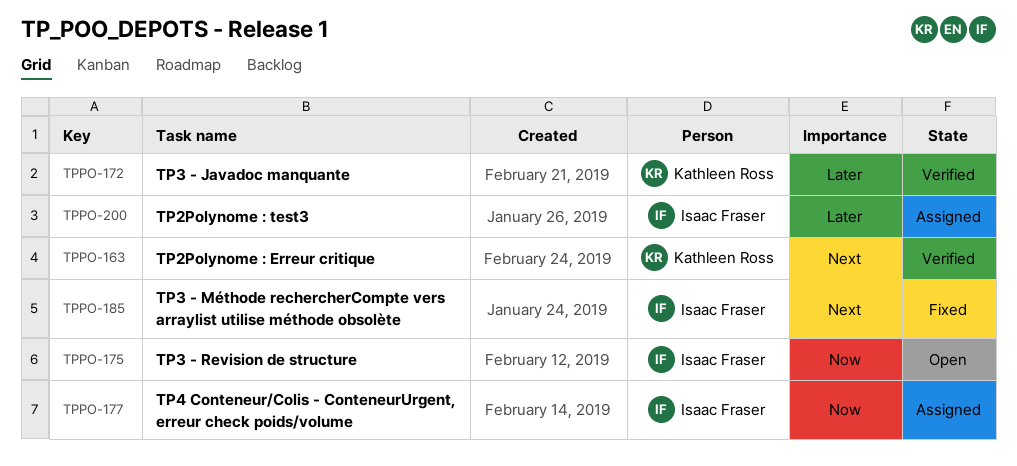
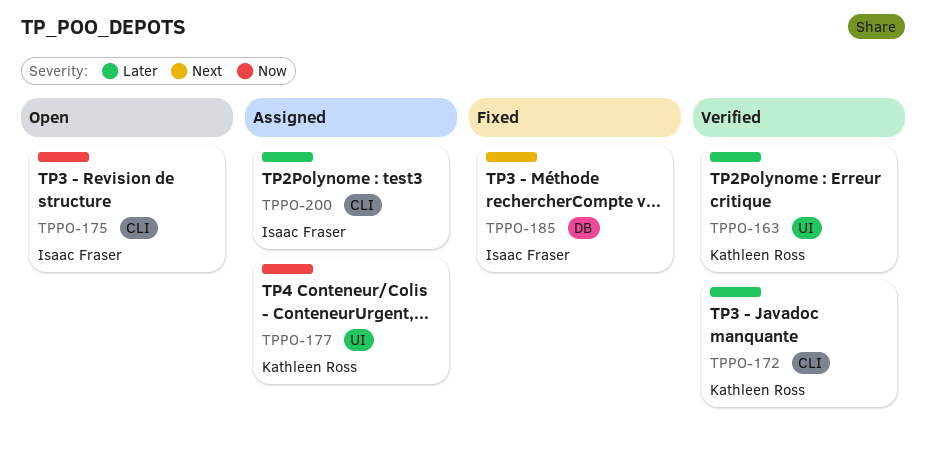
TPPO-163, priority: Next -> Later
TPPO-177, owner: Isaac Fraser -> Kathleen Ross

